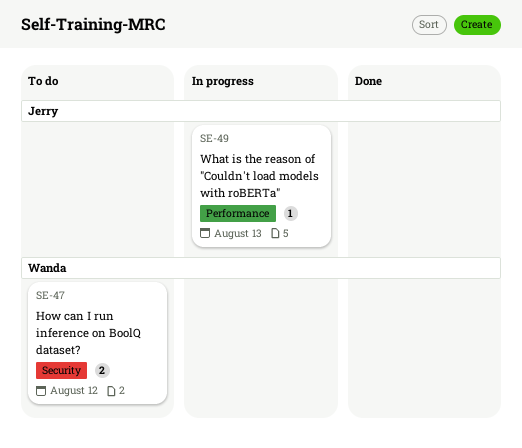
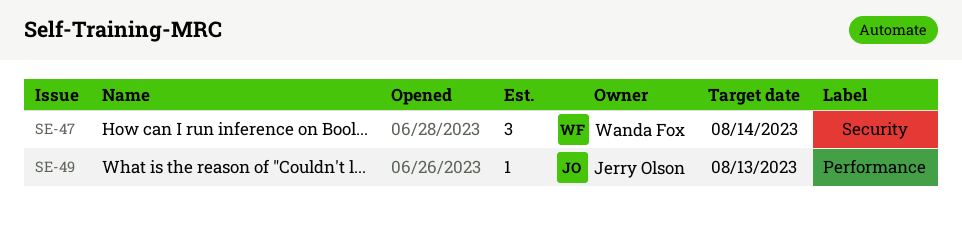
SE-47, estimate: 2 -> 3
SE-47, due: Aug 12 -> Aug 14

